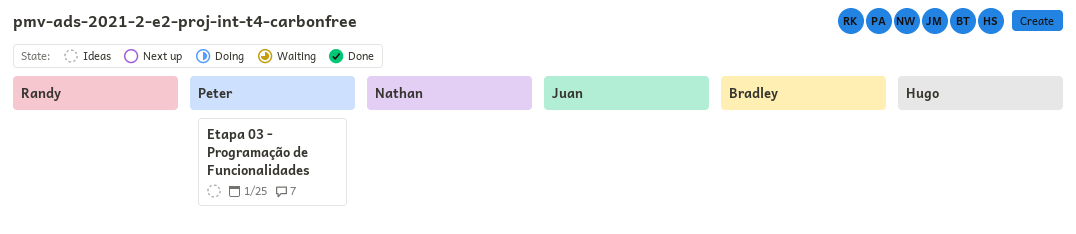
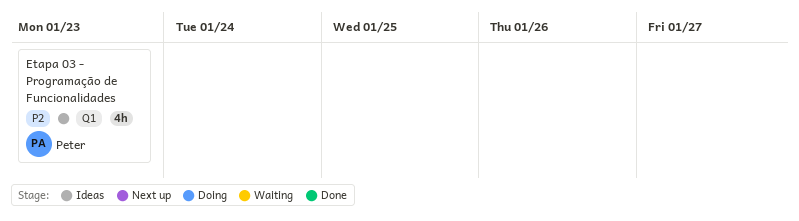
Etapa 03 - Programação de Funcionalidades, due: Jan 25 -> Jan 23

